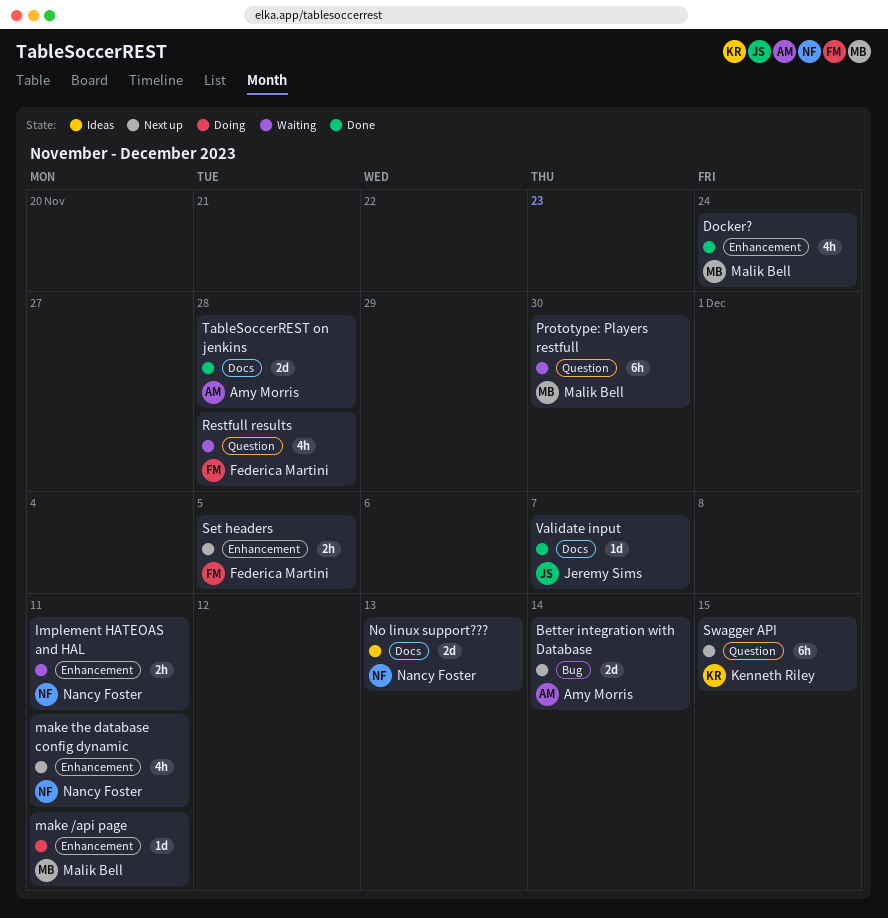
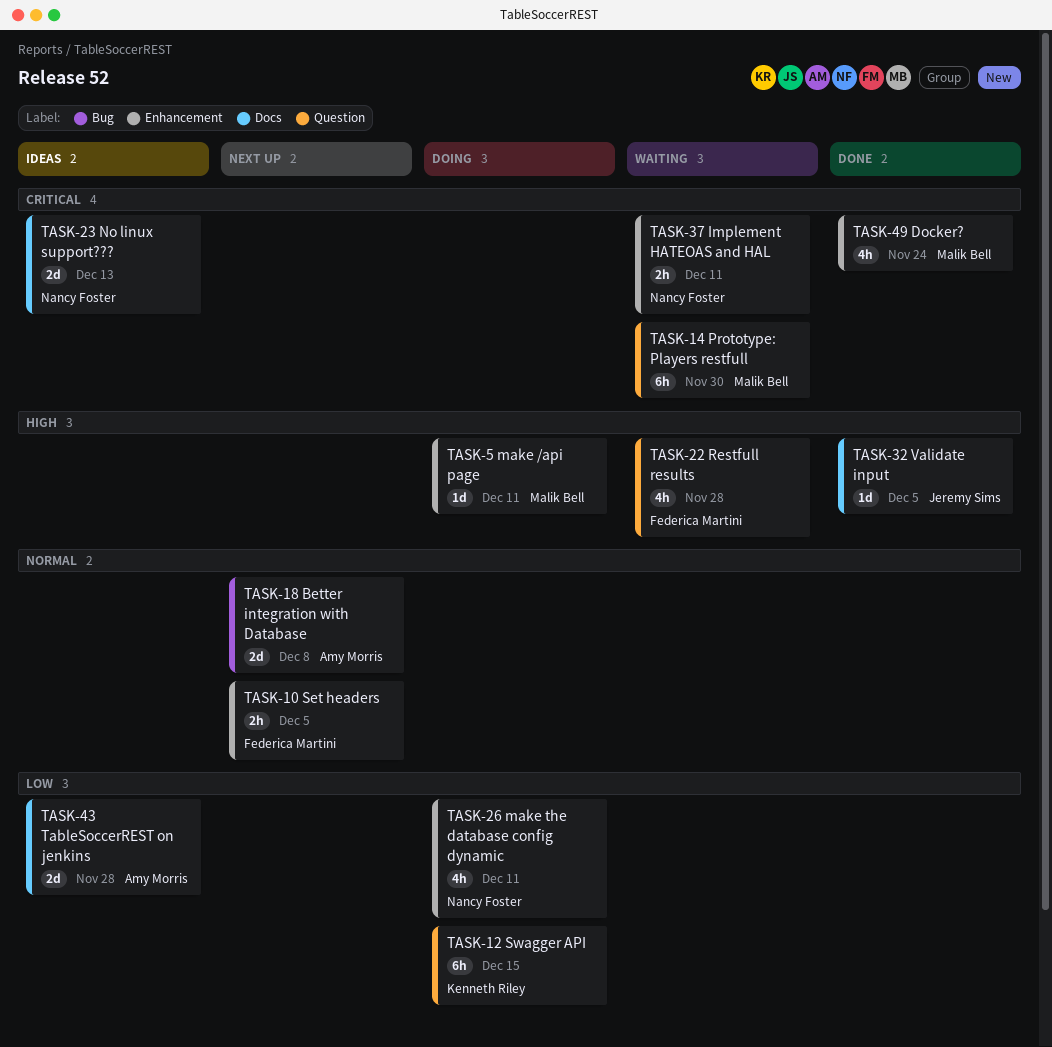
Better integration with Database, due: Dec 14 -> Dec 8
make the database config dynamic, status: Next up -> Doing
Swagger API, status: Next up -> Doing
TableSoccerREST on jenkins, status: Done -> Ideas
Validate input, due: Dec 7 -> Dec 5

